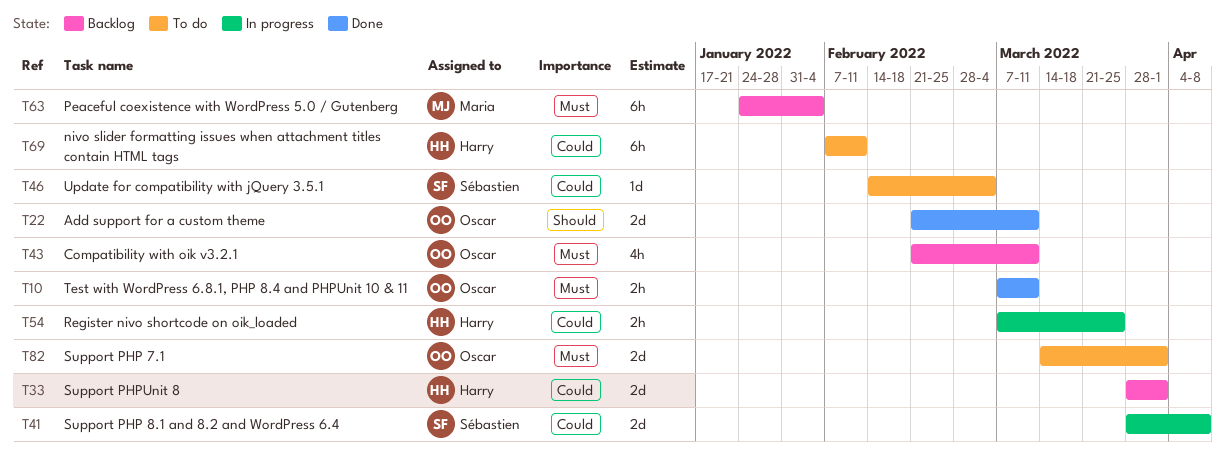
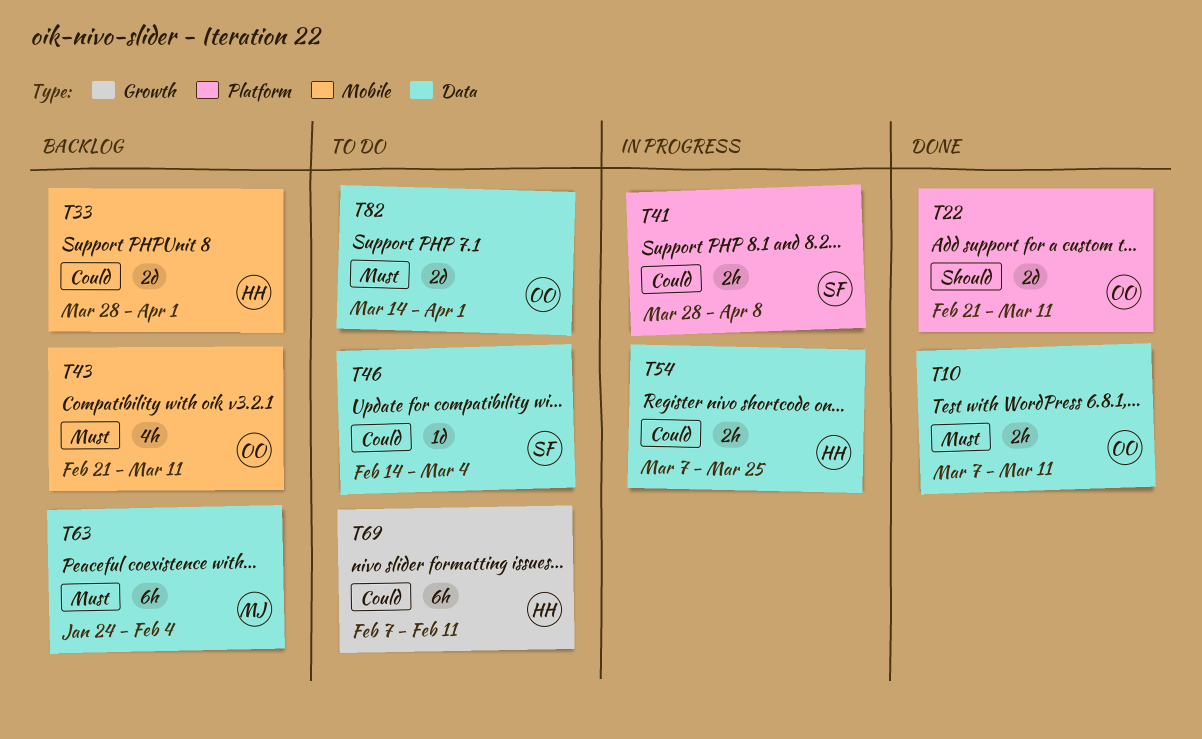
T41, estimate: 2d -> 2h

